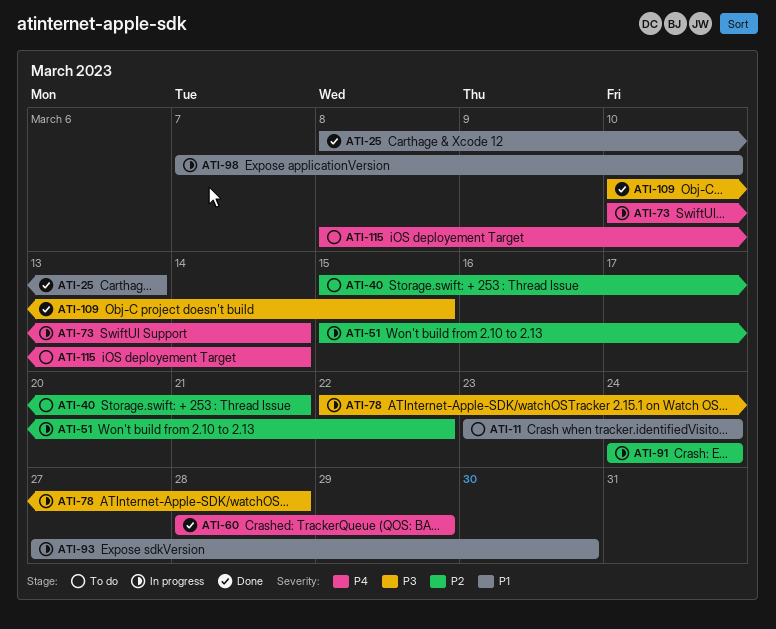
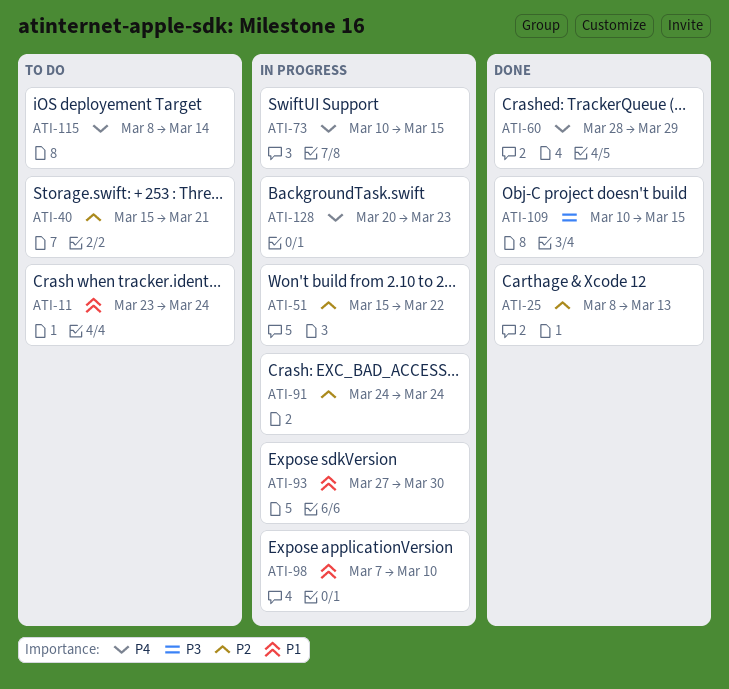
ATI-25, priority: P1 -> P2
ATI-73, due: Mar 14 -> Mar 15
ATI-78: present -> none
ATI-128: none -> present

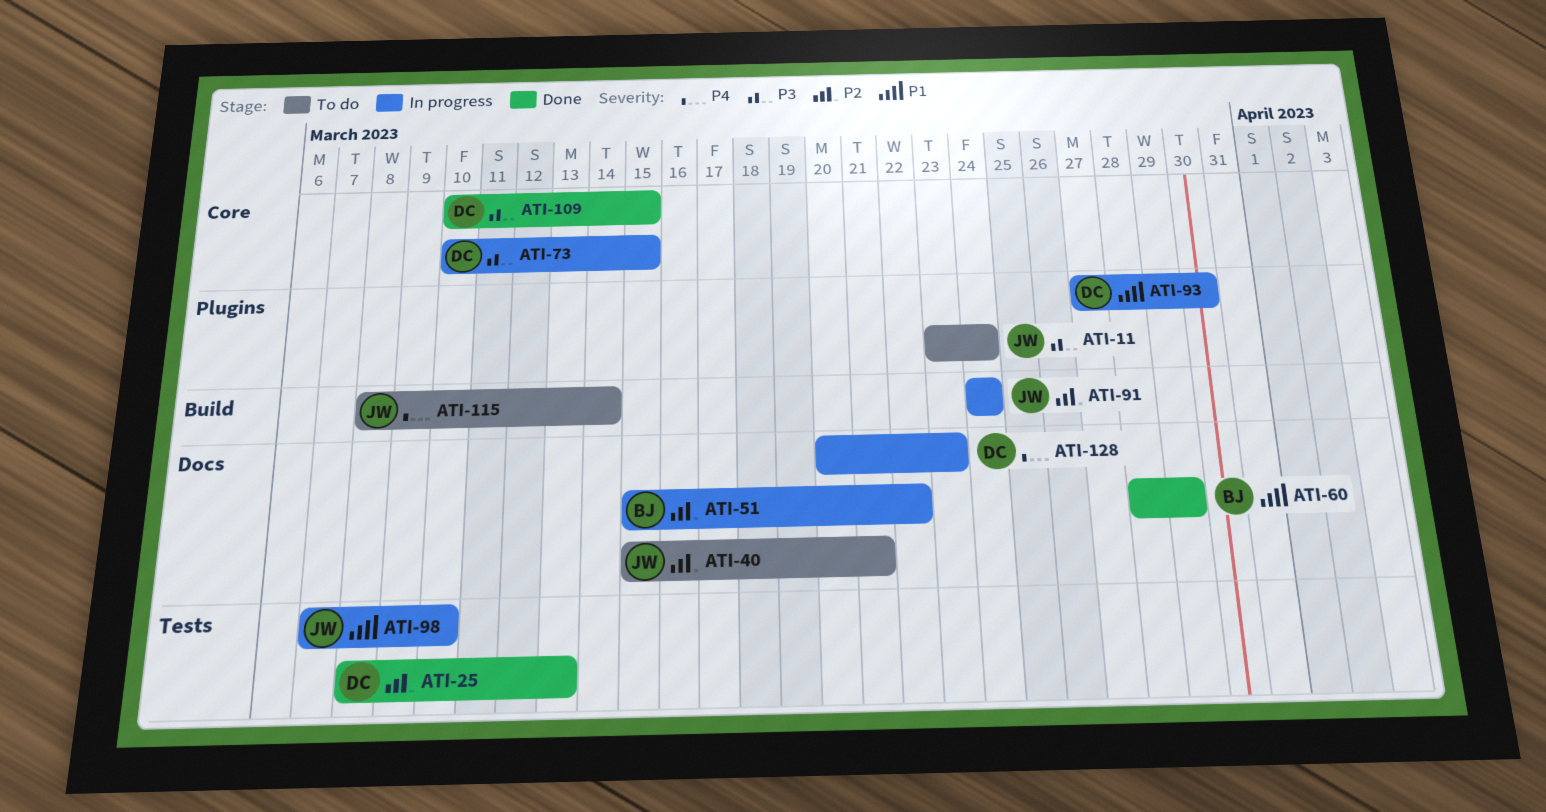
ATI-11, priority: P1 -> P3
ATI-60, priority: P4 -> P1
ATI-73, priority: P4 -> P3

